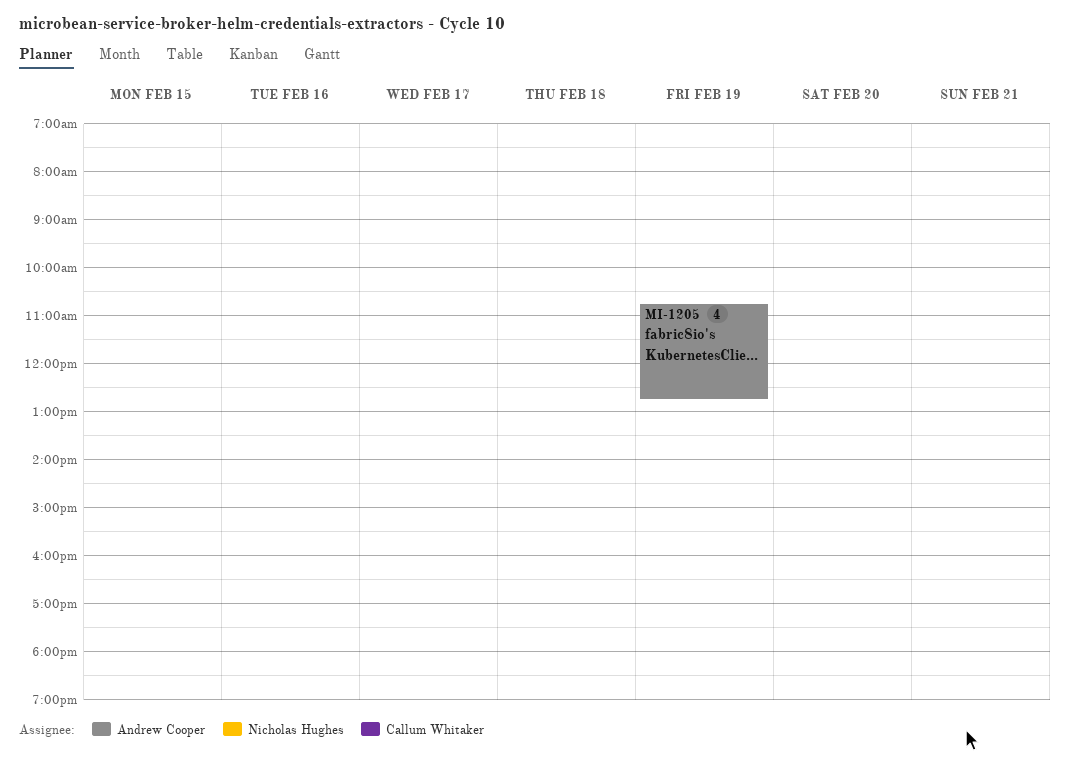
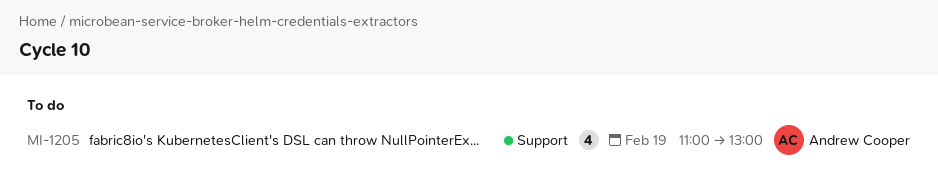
MI-1205, begins: 10:45 -> 11:00
MI-1205, ends: 12:45 -> 13:00

